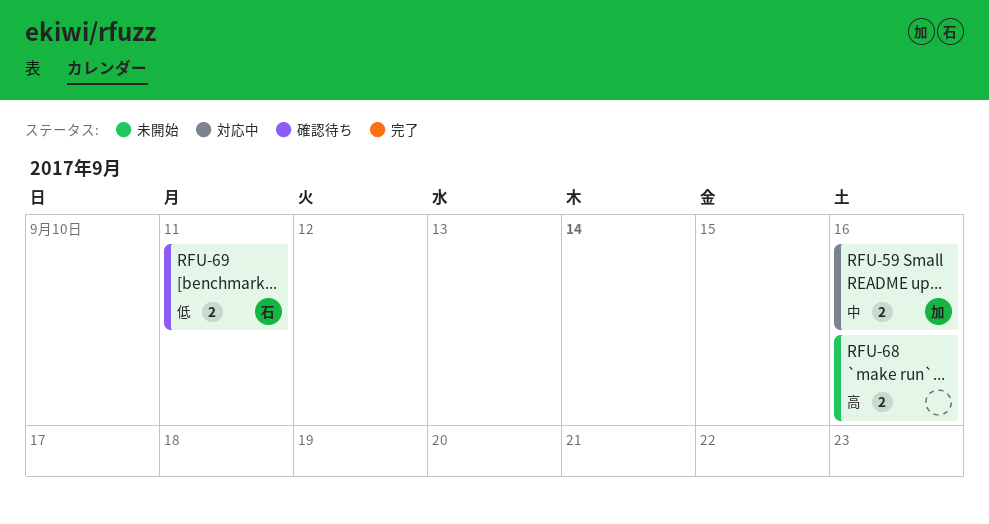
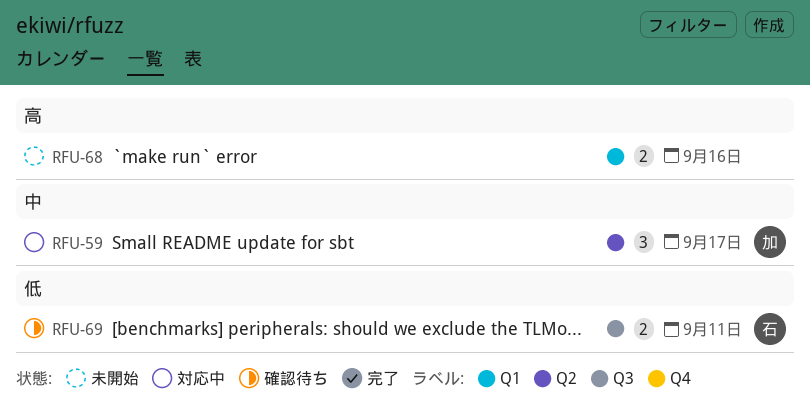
RFU-59, estimate: 2 -> 3
RFU-59, due: Sep 16 -> Sep 17

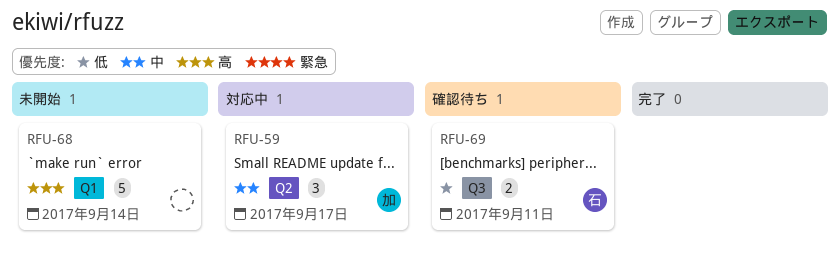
RFU-68, estimate: 2 -> 5
RFU-68, due: Sep 16 -> Sep 14

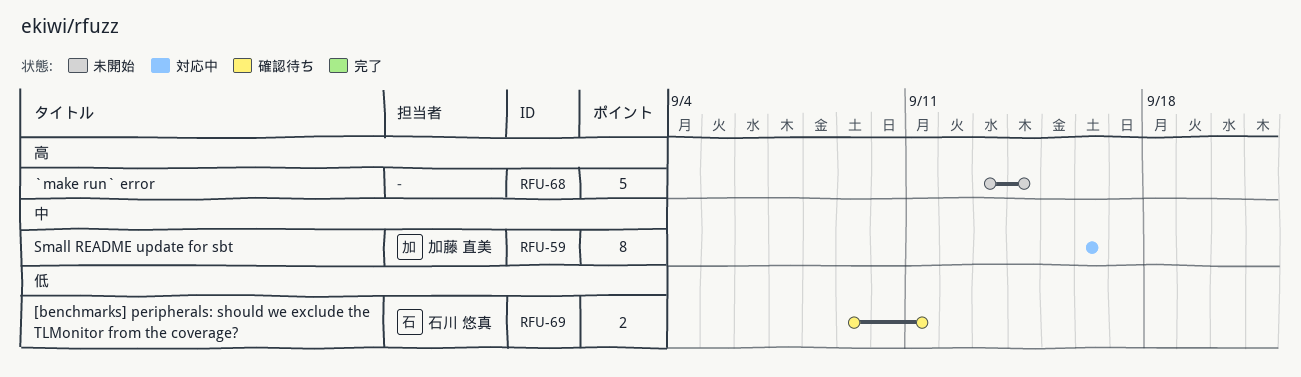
RFU-59, estimate: 3 -> 8
RFU-59, due: Sep 17 -> Sep 16

